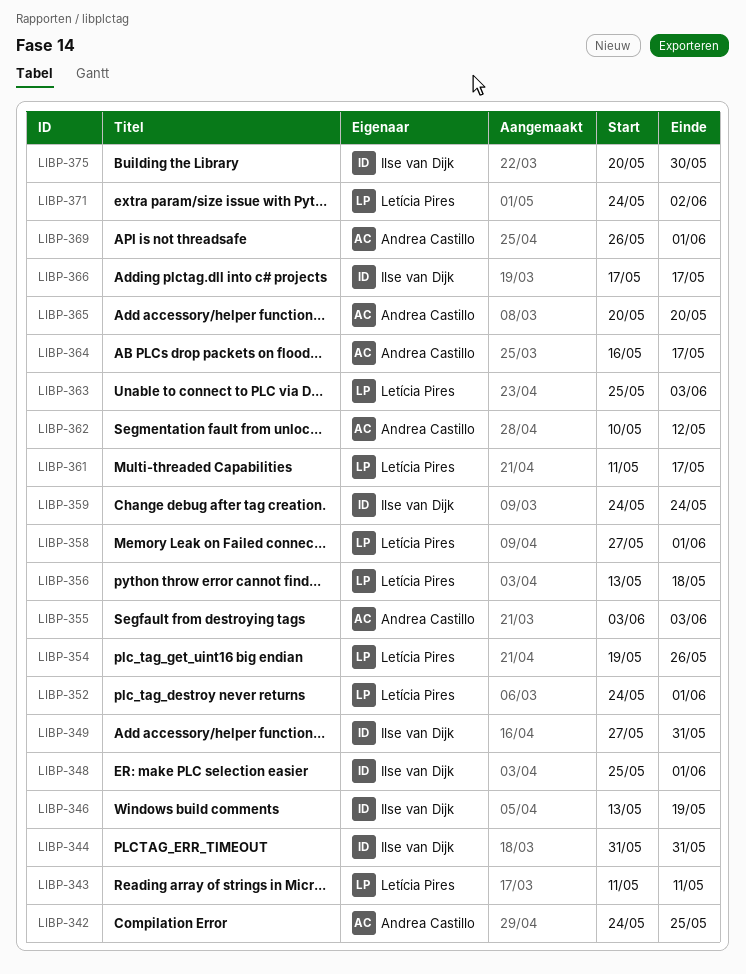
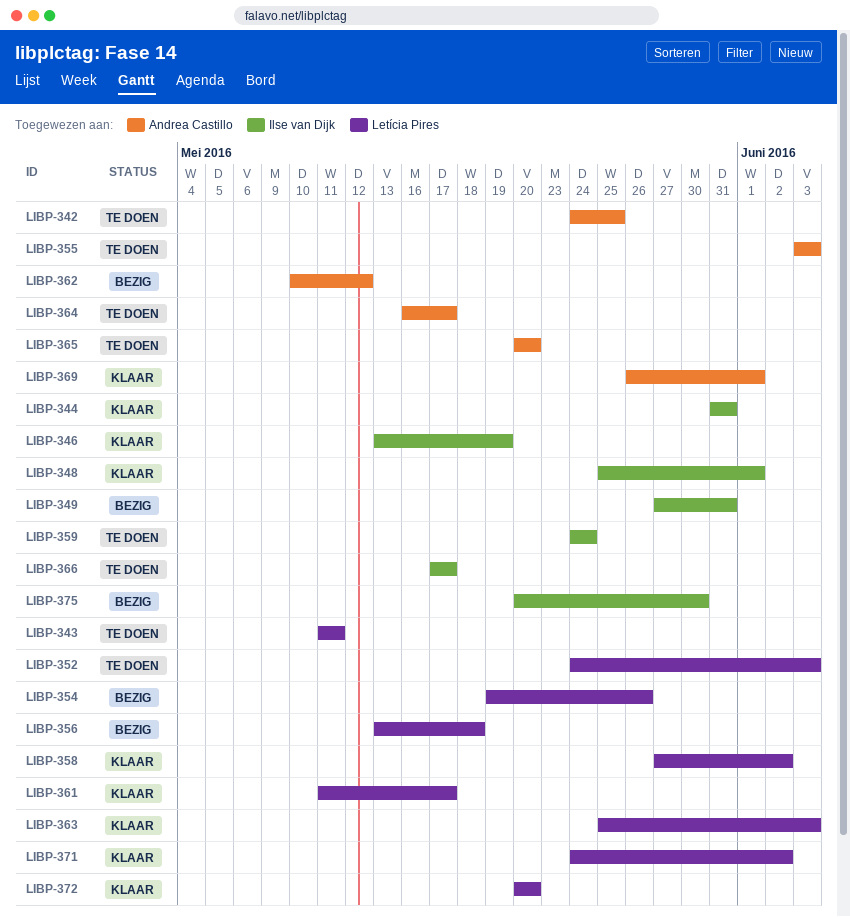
LIBP-352, due: Jun 1 -> Jun 3
LIBP-358, due: Jun 1 -> Jun 2
LIBP-372: none -> present

